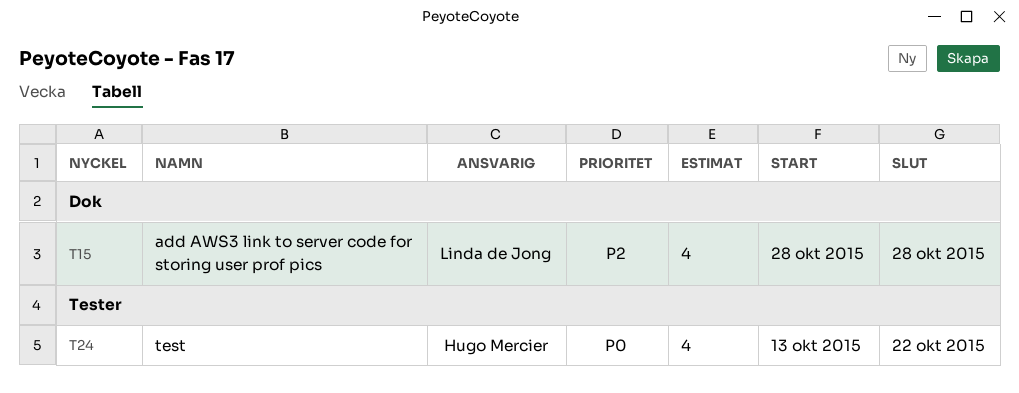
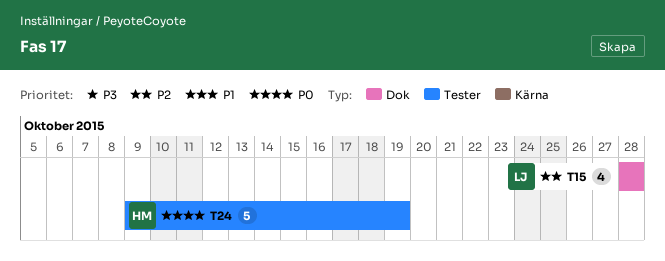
T24, estimate: 4 -> 5
T24, start: Oct 13 -> Oct 9
T24, due: Oct 22 -> Oct 19

